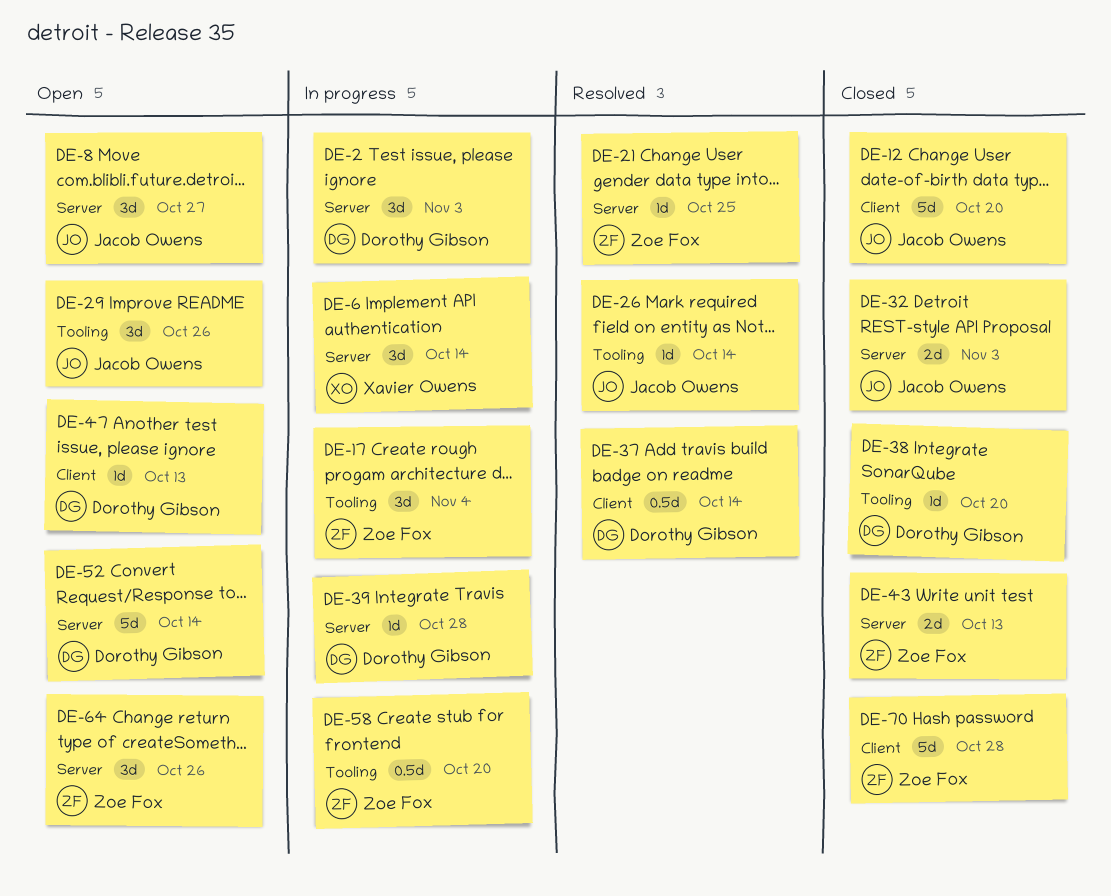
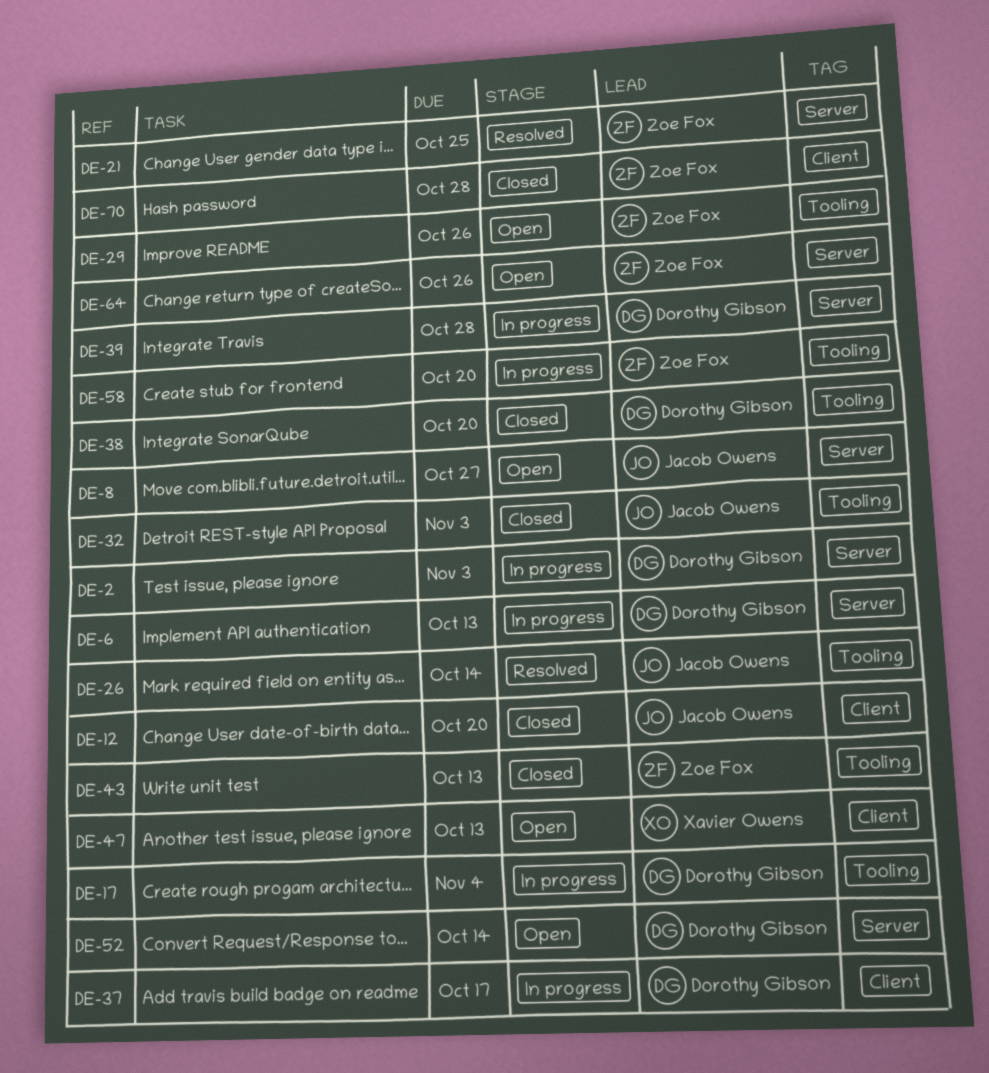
DE-6, owner: Xavier Owens -> Dorothy Gibson
DE-6, due: Oct 14 -> Oct 13
DE-17, owner: Zoe Fox -> Dorothy Gibson
DE-29, owner: Jacob Owens -> Zoe Fox
DE-32, label: Server -> Tooling
DE-37, status: Resolved -> In progress
DE-37, due: Oct 14 -> Oct 17
DE-43, label: Server -> Tooling
DE-47, owner: Dorothy Gibson -> Xavier Owens

